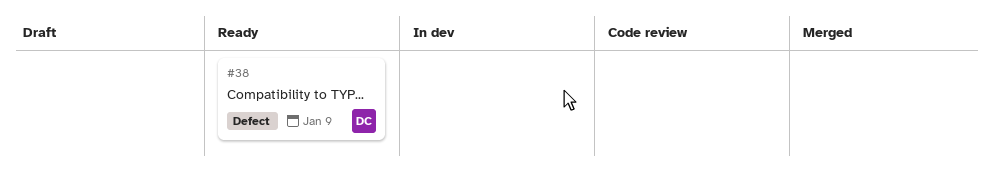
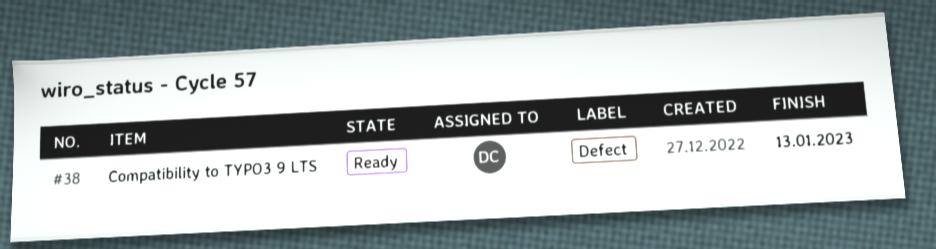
#38, due: Jan 9 -> Jan 13

